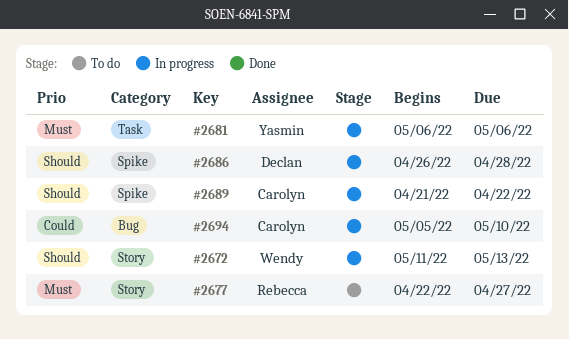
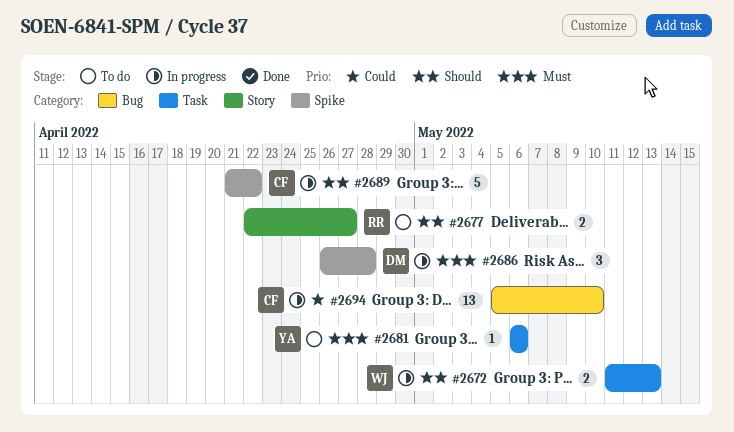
#2672, label: Story -> Task
#2677, priority: Must -> Should
#2681, status: In progress -> To do
#2686, priority: Should -> Must

